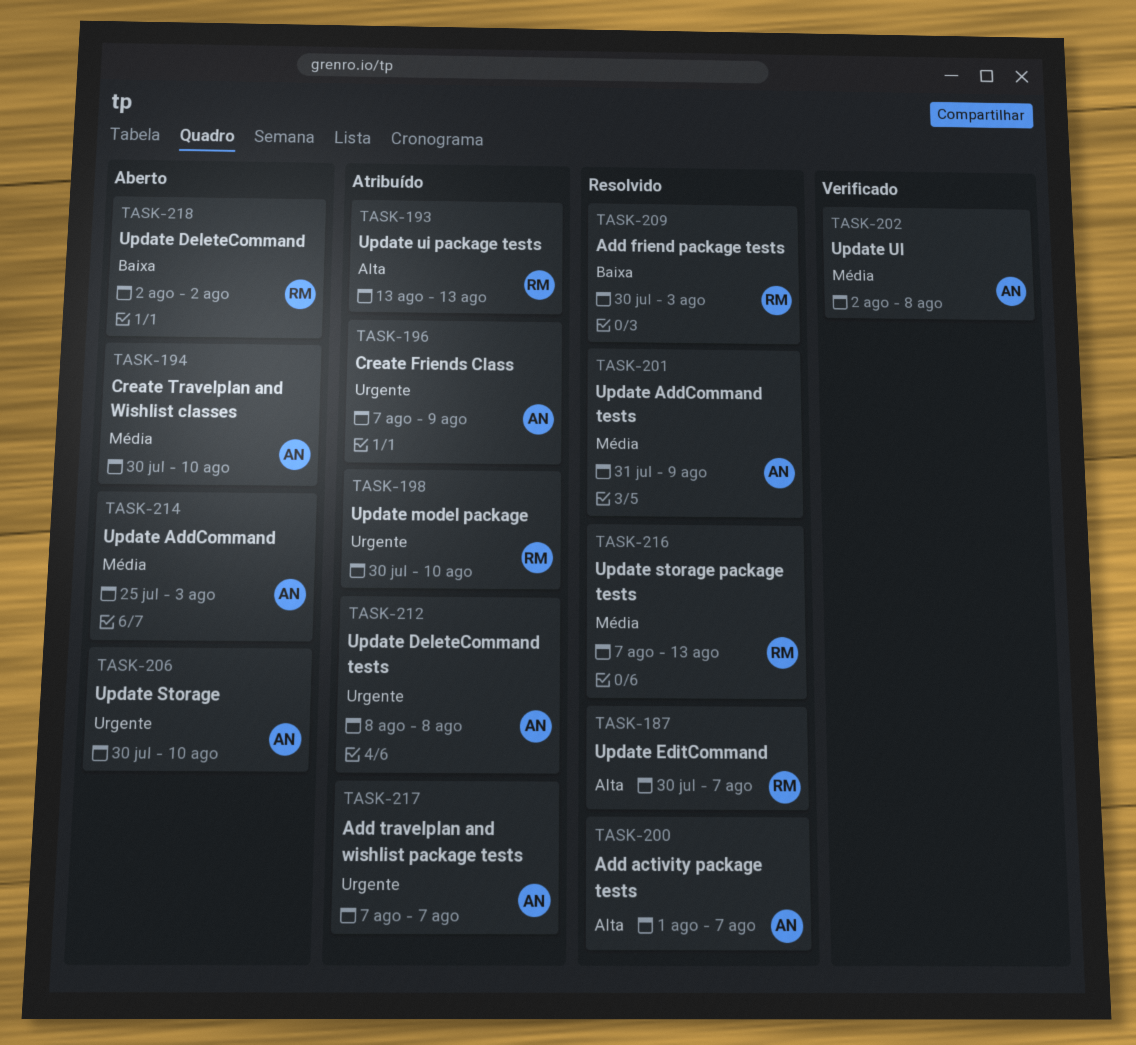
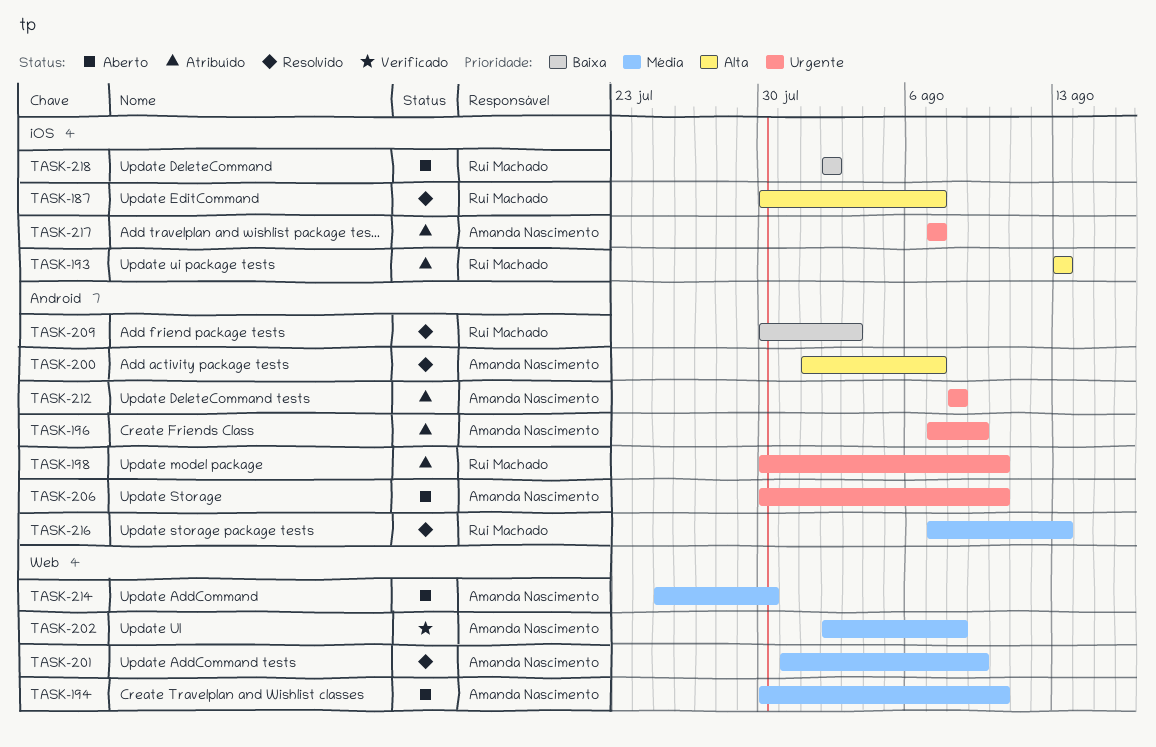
TASK-214, due: Aug 3 -> Jul 30

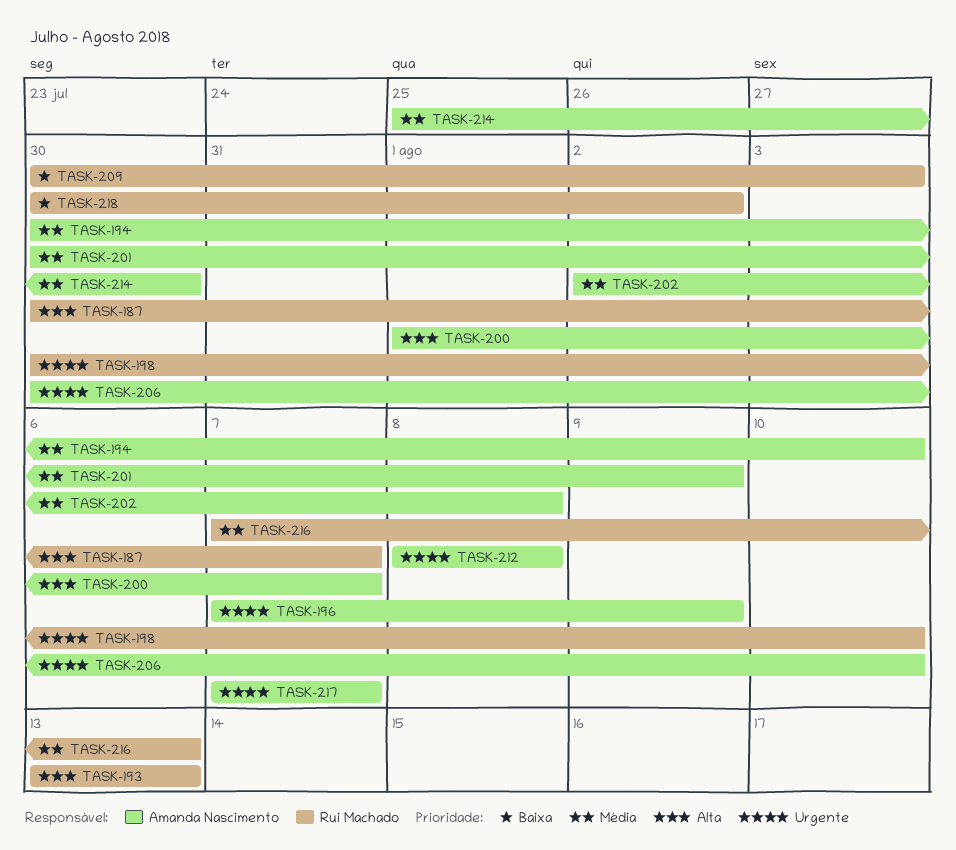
TASK-201, start: Jul 31 -> Jul 30
TASK-218, start: Aug 2 -> Jul 30

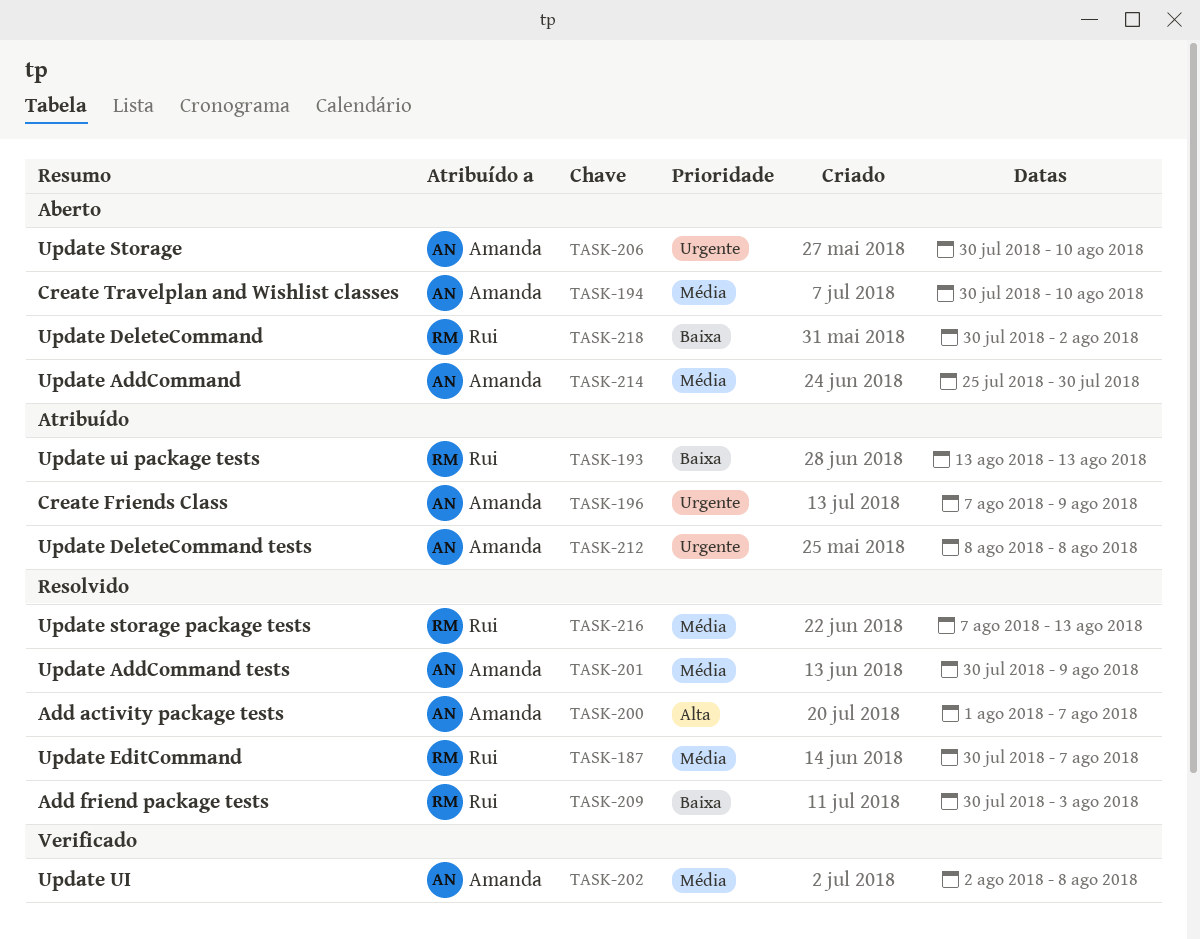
TASK-187, priority: Alta -> Média
TASK-193, priority: Alta -> Baixa
TASK-198: present -> none
TASK-217: present -> none

